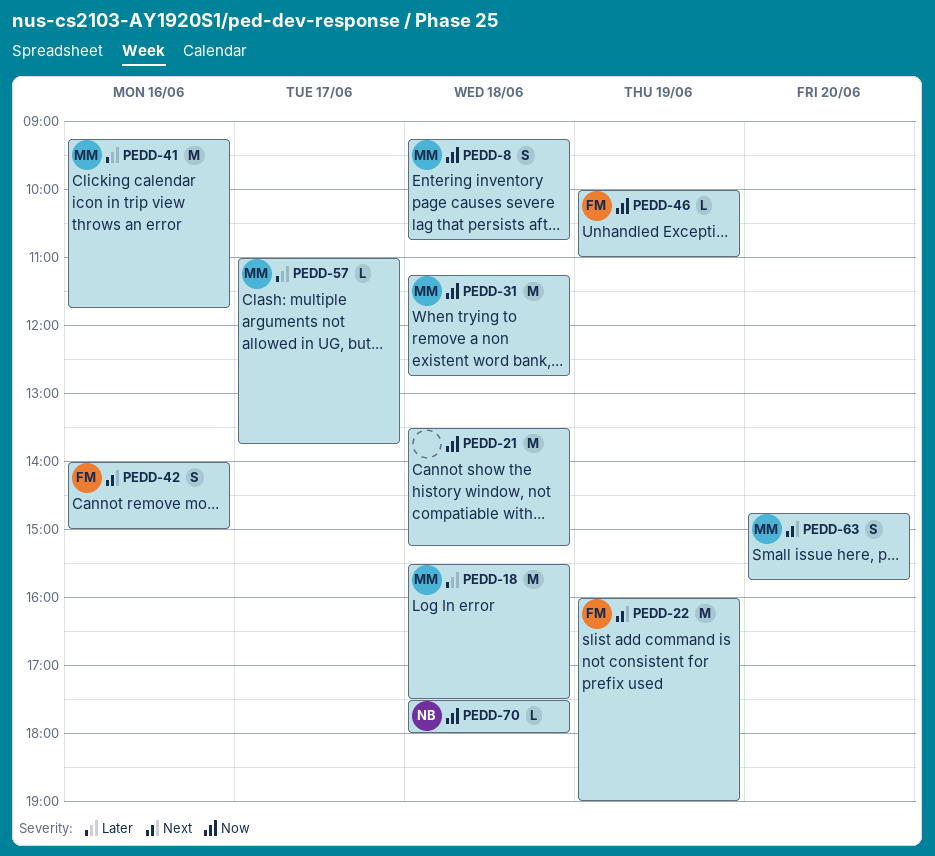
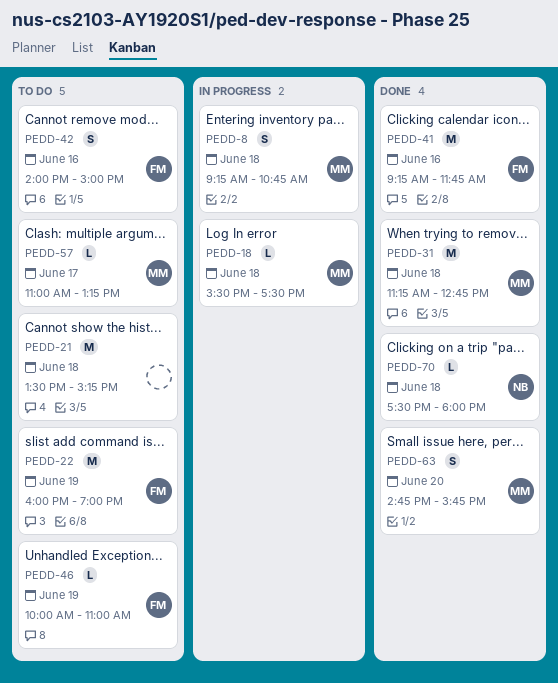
PEDD-18, estimate: M -> L
PEDD-41, owner: MM -> FM
PEDD-57, ends: 13:45 -> 13:15

